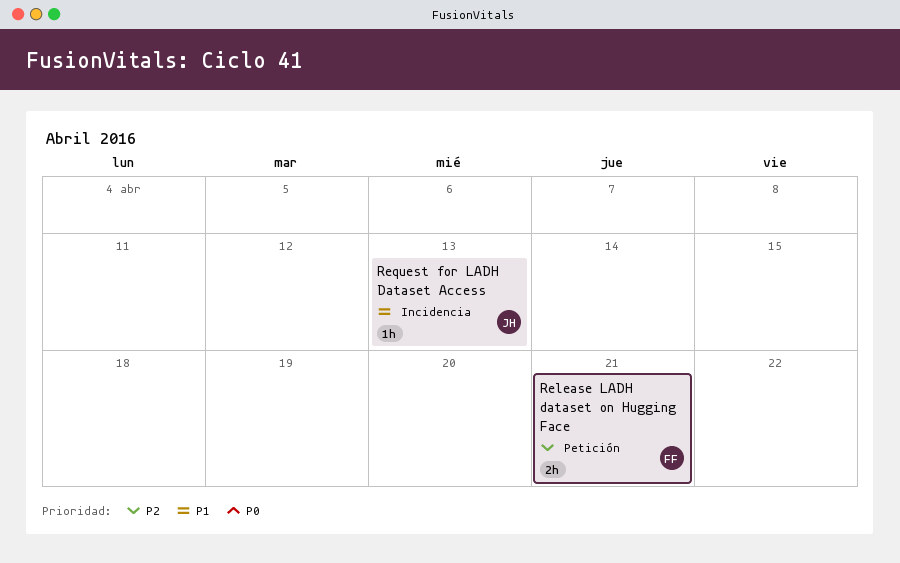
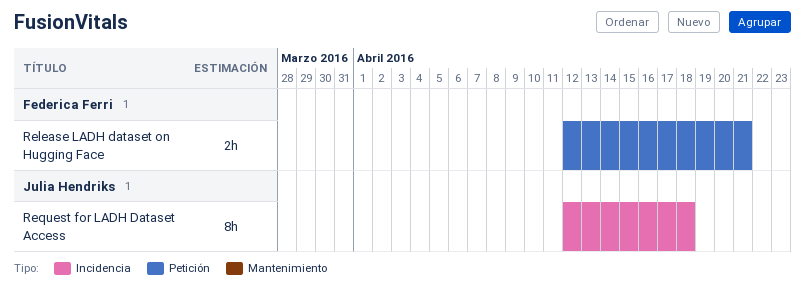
Request for LADH Dataset Access, estimate: 1h -> 8h
Request for LADH Dataset Access, due: Apr 13 -> Apr 18

